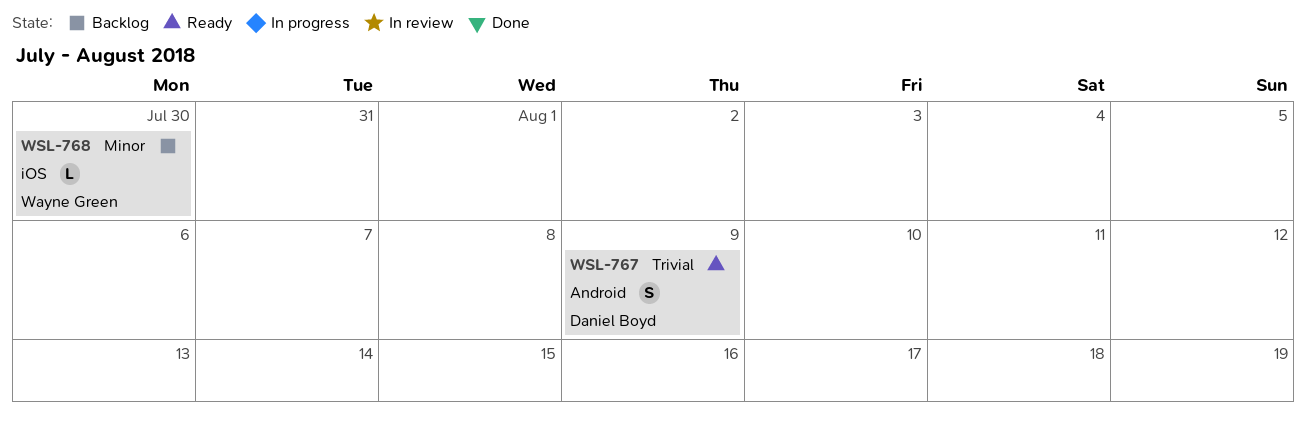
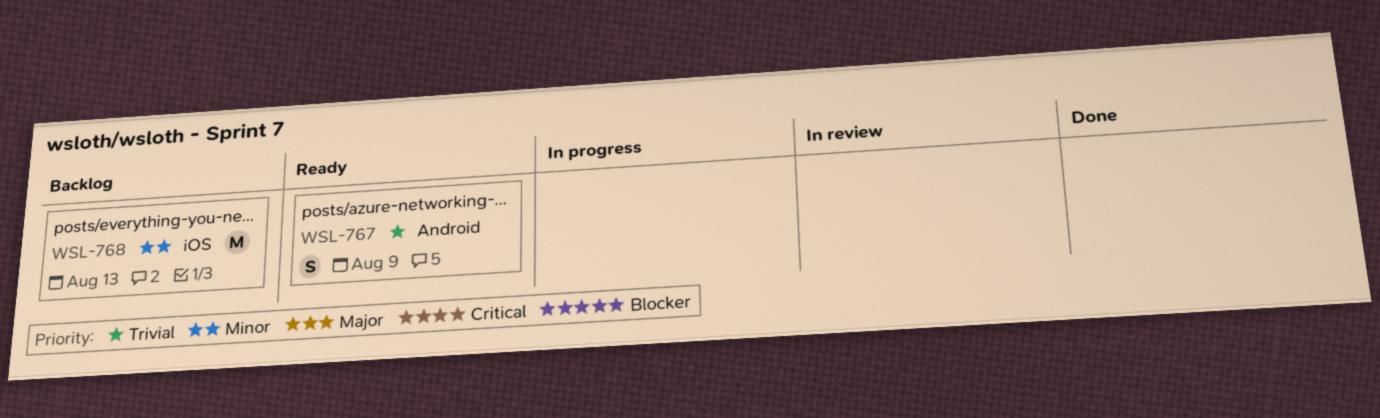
WSL-768, estimate: L -> M
WSL-768, due: Jul 30 -> Aug 13

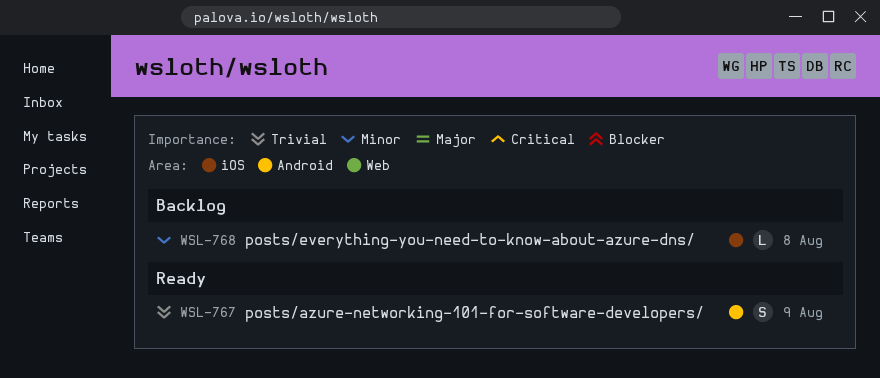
WSL-768, estimate: M -> L
WSL-768, due: Aug 13 -> Aug 8

